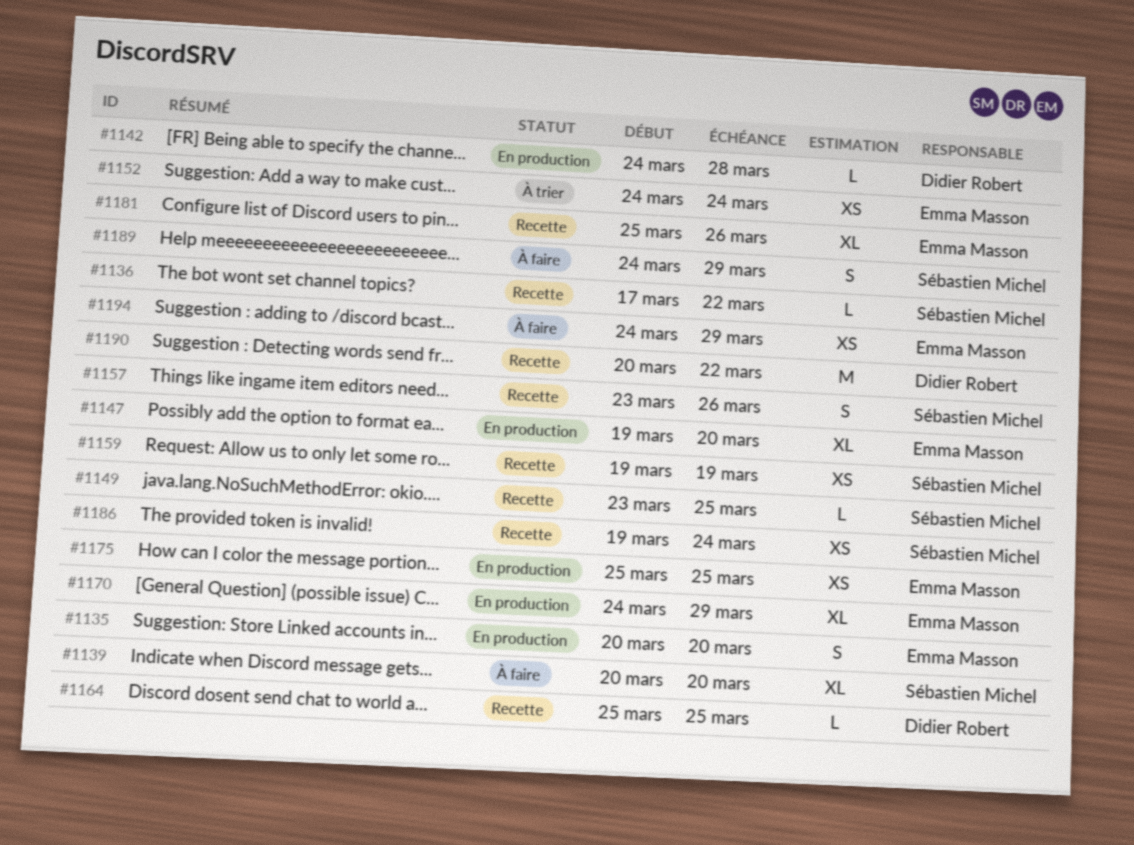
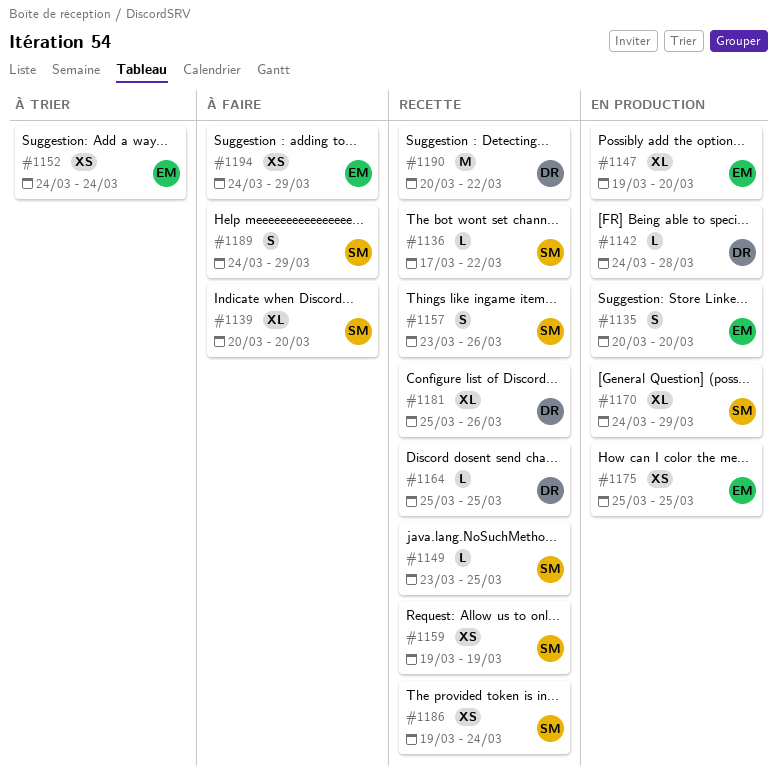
#1170, owner: Emma Masson -> Sébastien Michel
#1181, owner: Emma Masson -> Didier Robert

